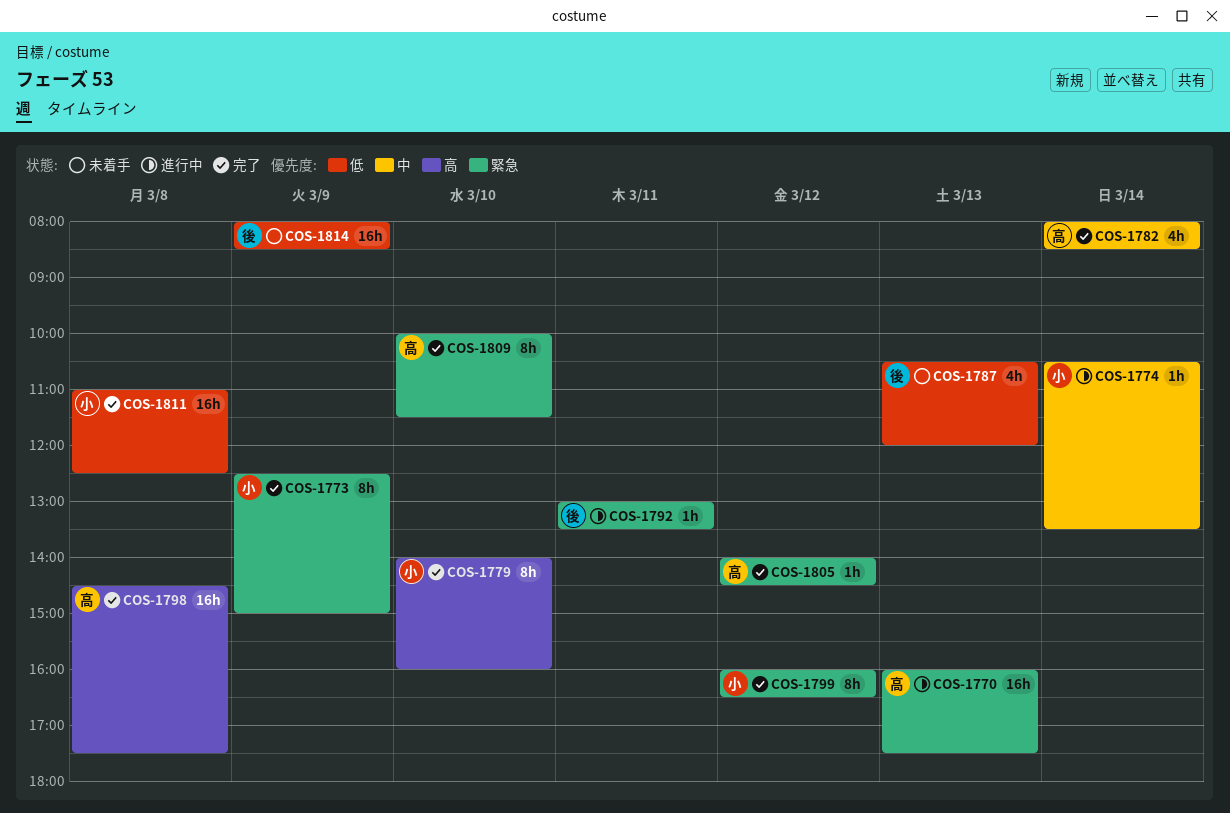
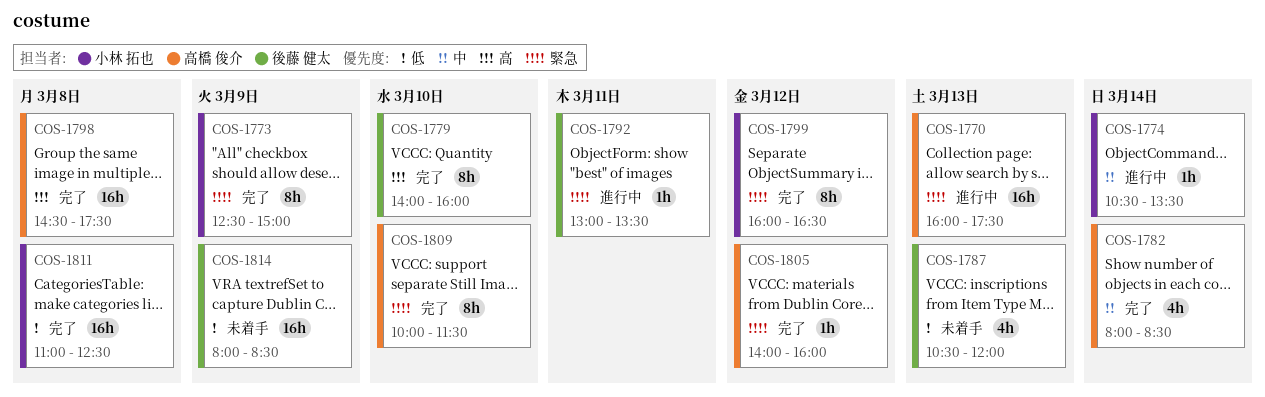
COS-1779, owner: 小林 拓也 -> 後藤 健太
COS-1805, ends: 14:30 -> 16:00

